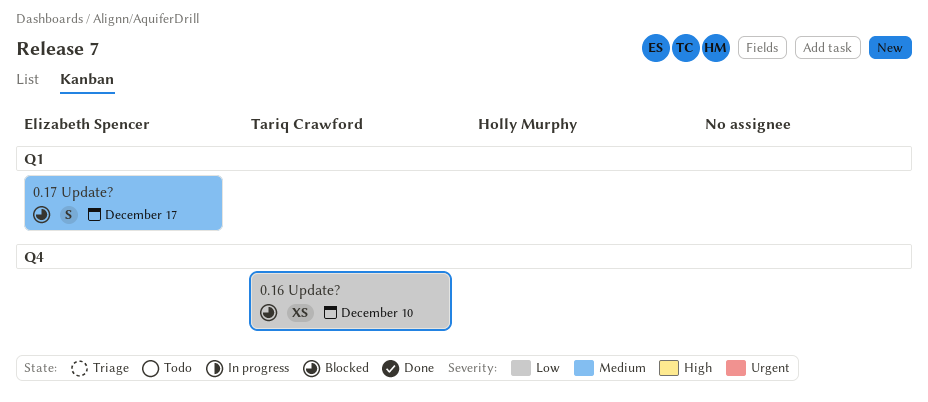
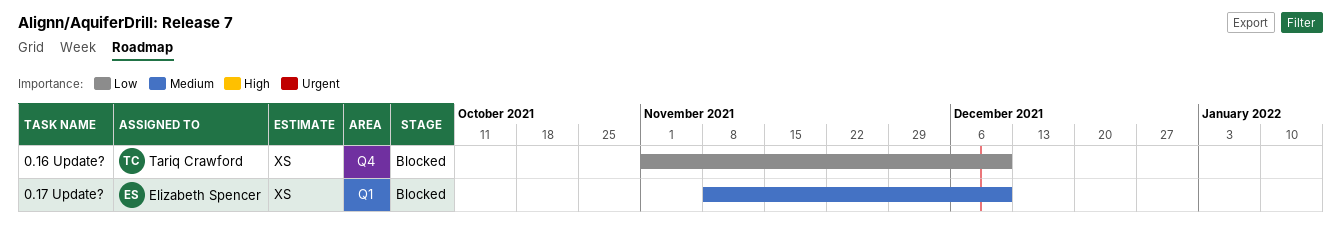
0.17 Update?, estimate: S -> XS
0.17 Update?, due: Dec 17 -> Dec 10

